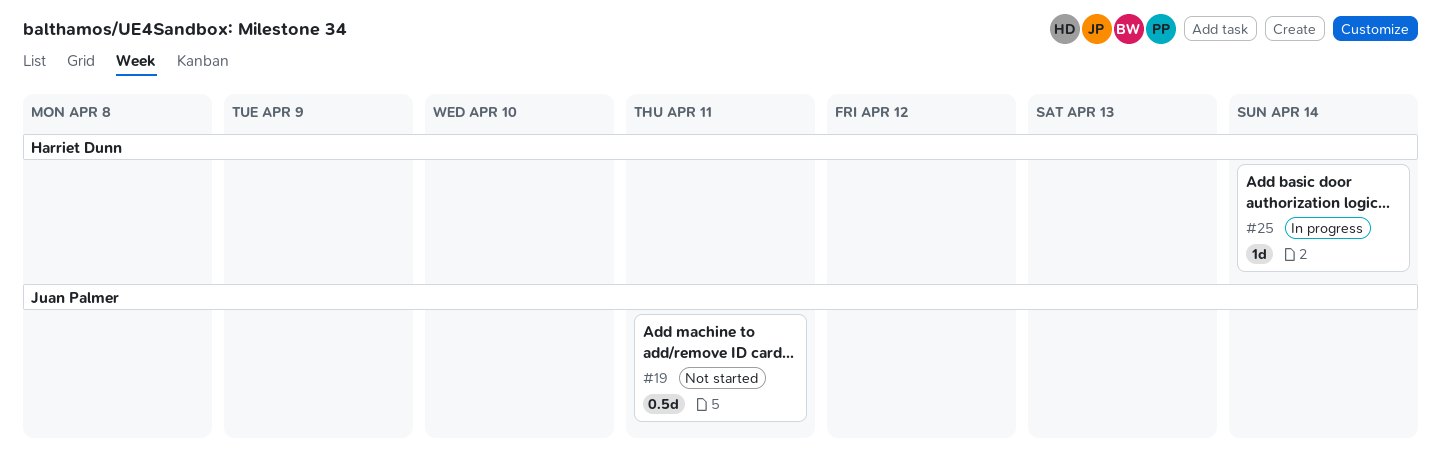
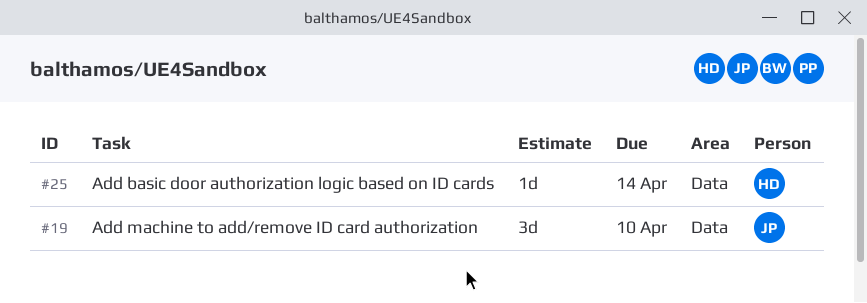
#19, estimate: 0.5d -> 3d
#19, due: Apr 11 -> Apr 10

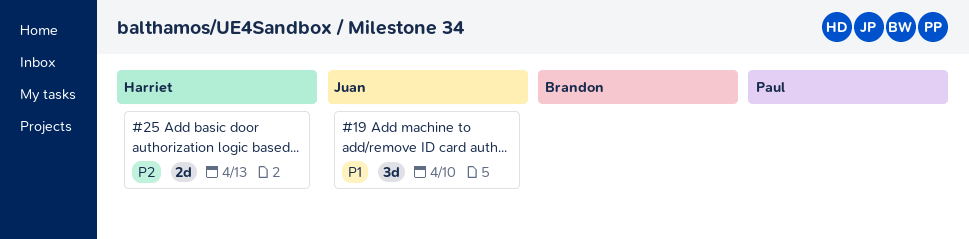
#25, estimate: 1d -> 2d
#25, due: Apr 14 -> Apr 13

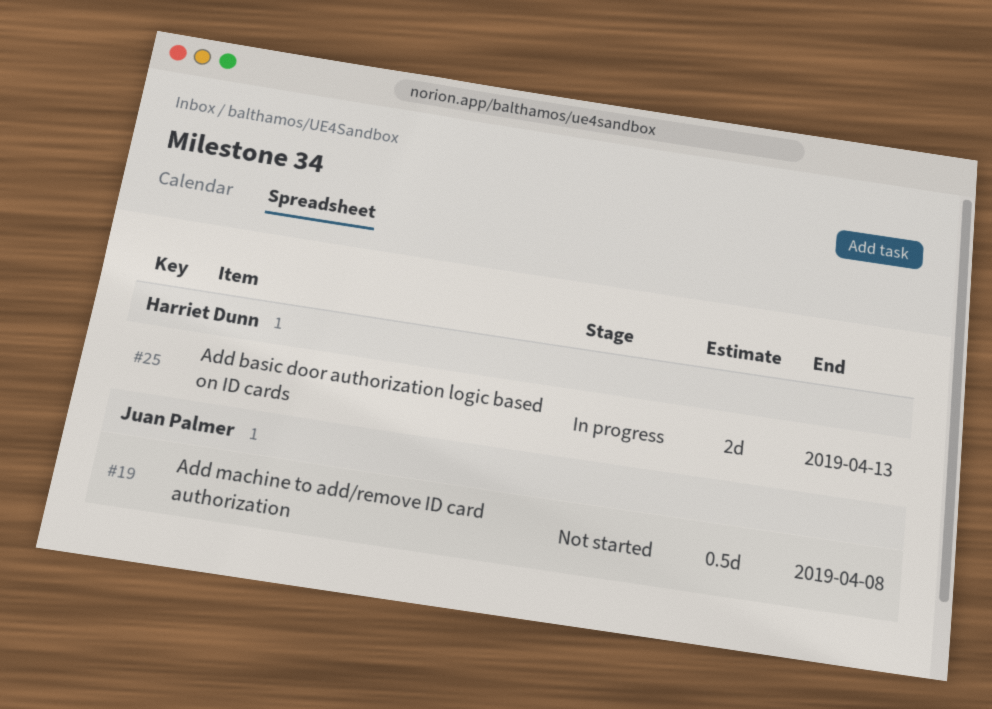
#19, estimate: 3d -> 0.5d
#19, due: Apr 10 -> Apr 8

